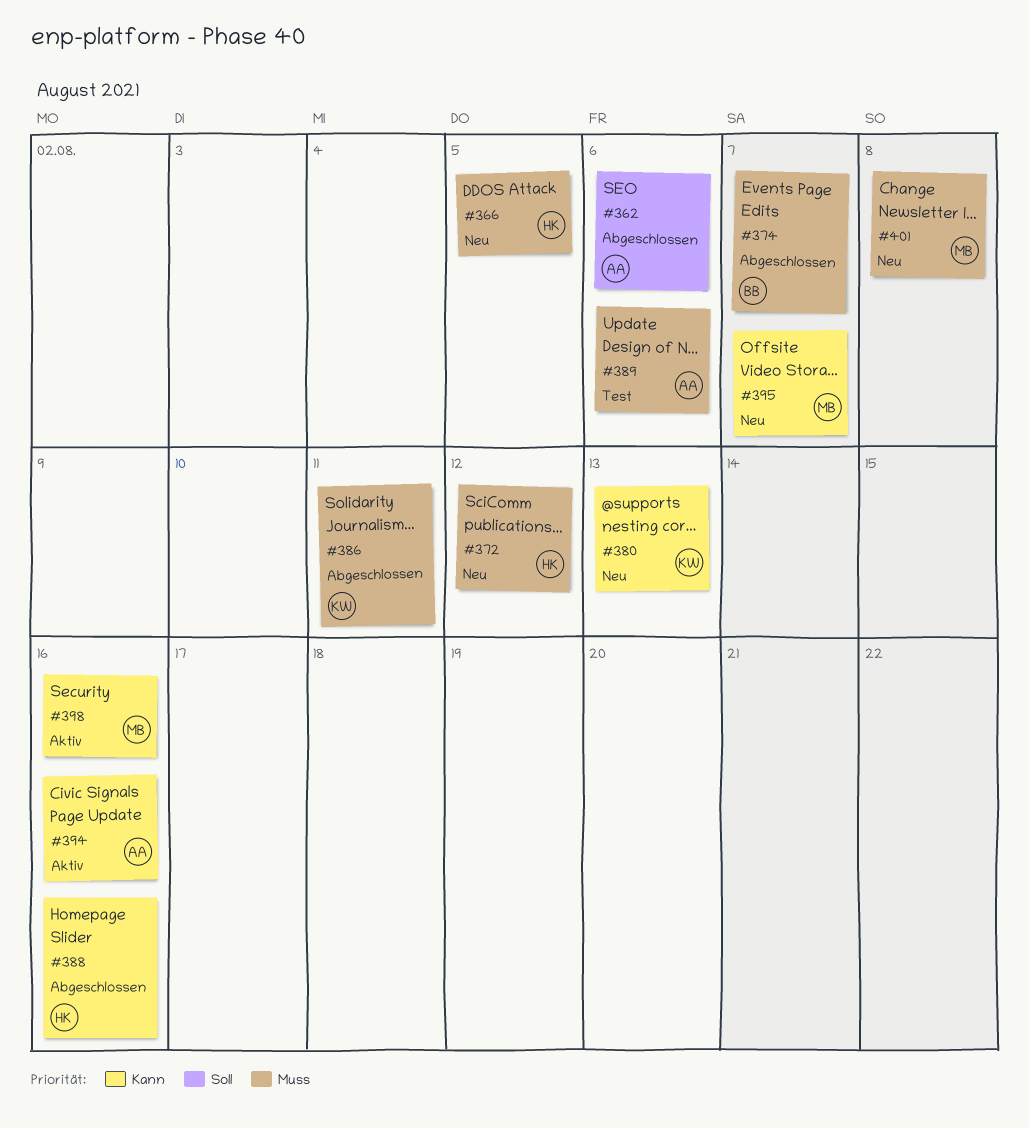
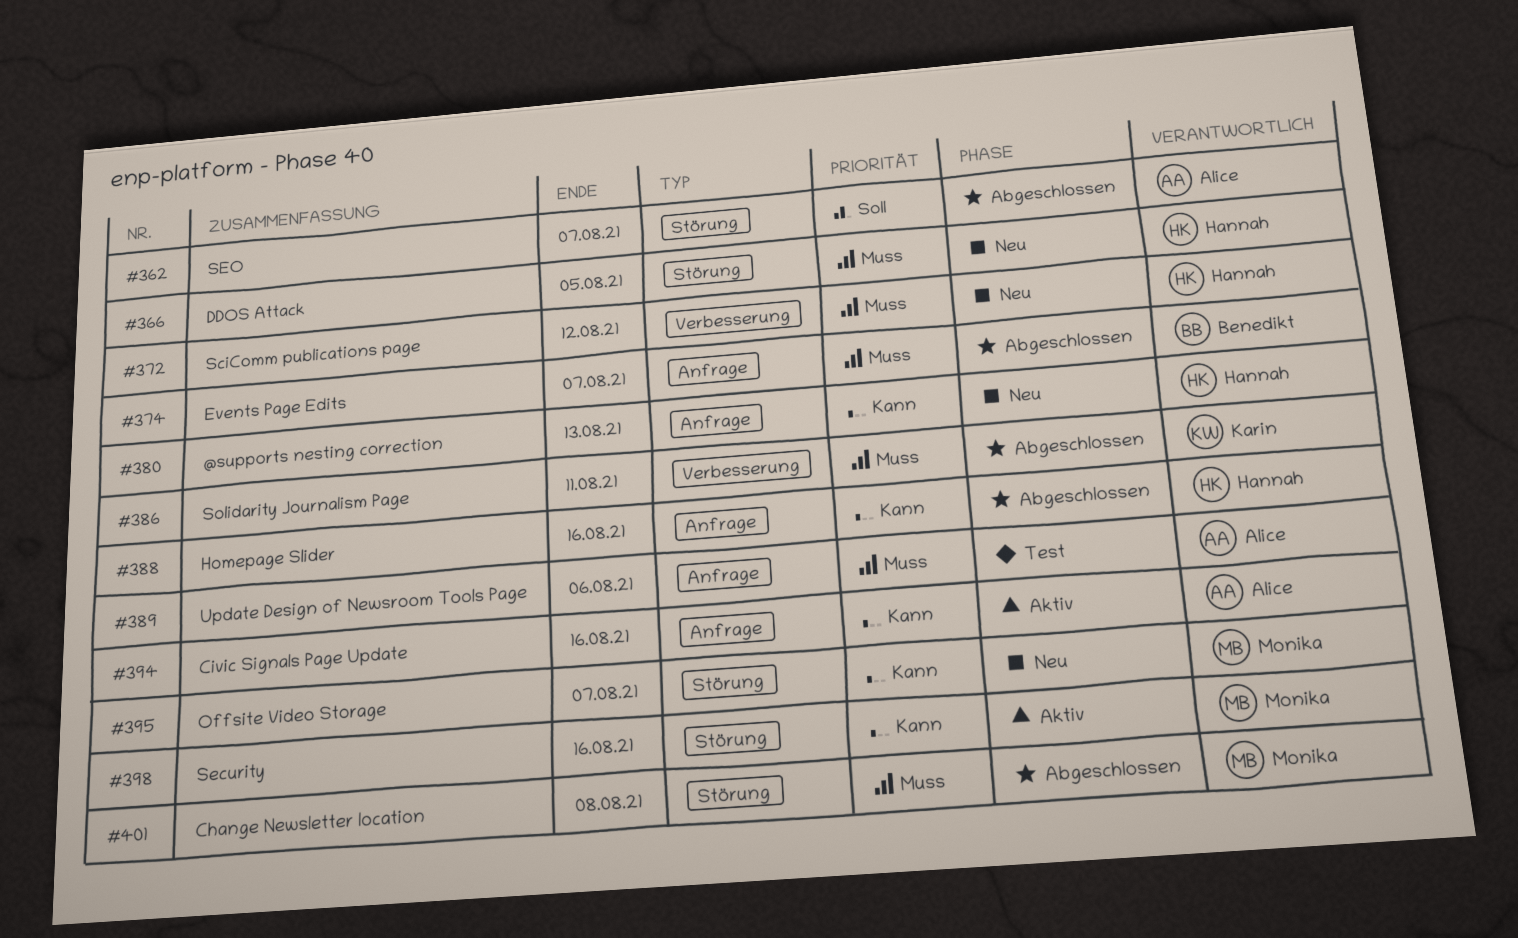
#362, due: Aug 6 -> Aug 7
#380, owner: Karin -> Hannah
#401, status: Neu -> Abgeschlossen

